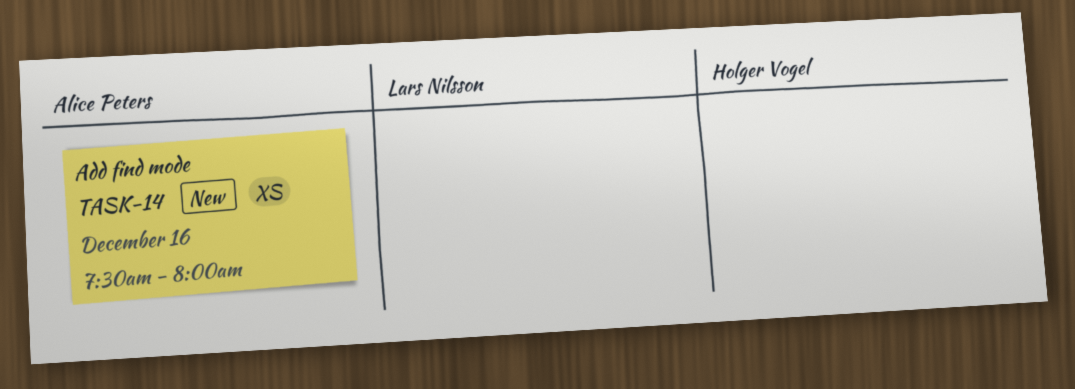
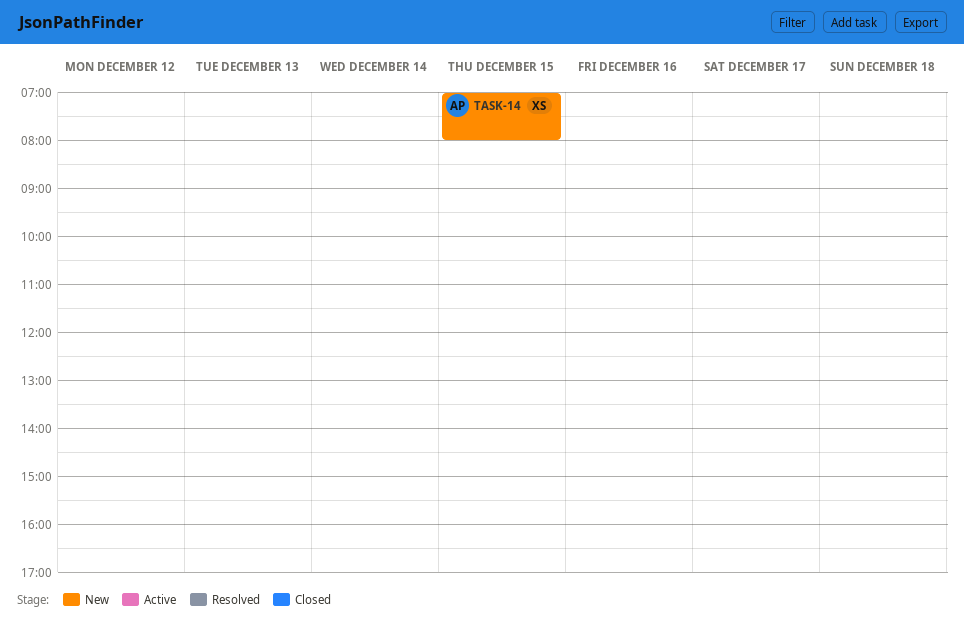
TASK-14, day: Dec 16 -> Dec 15
TASK-14, begins: 07:30 -> 07:00

